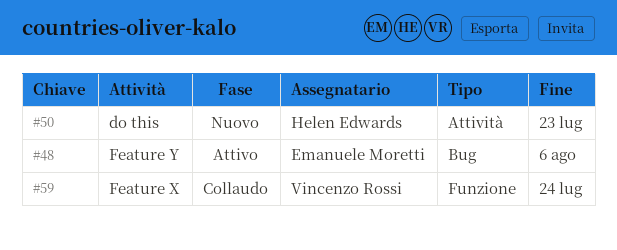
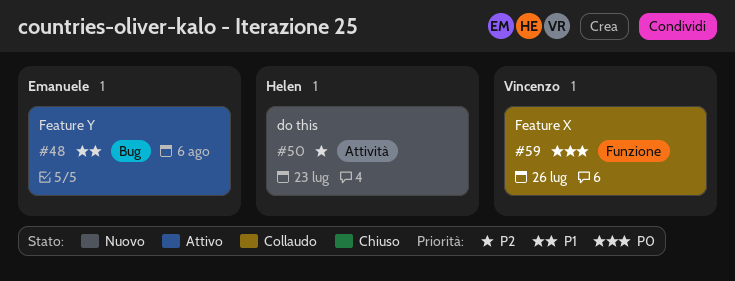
#59, due: Jul 24 -> Jul 26

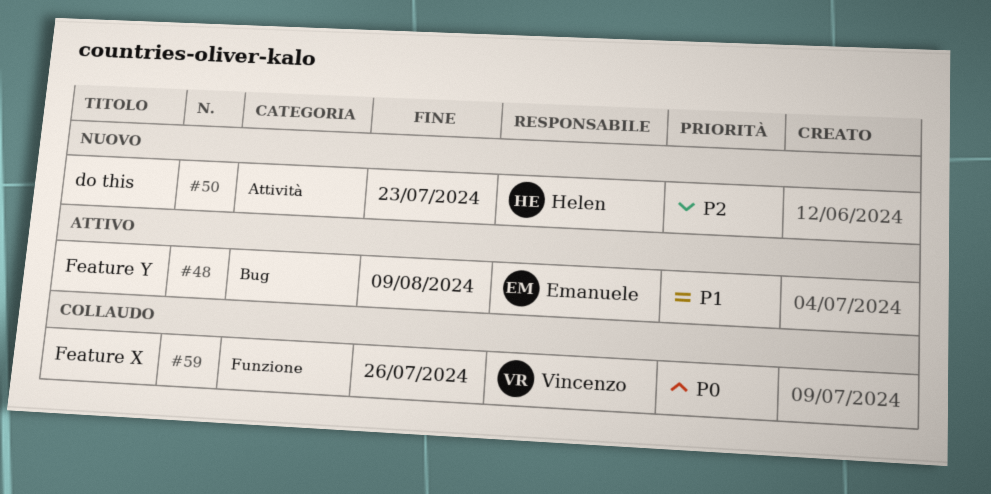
#48, due: Aug 6 -> Aug 9

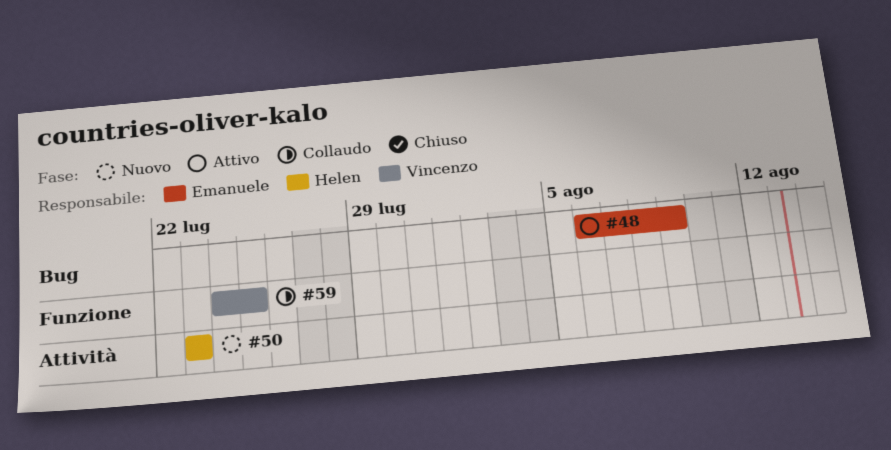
#59, due: Jul 26 -> Jul 25

